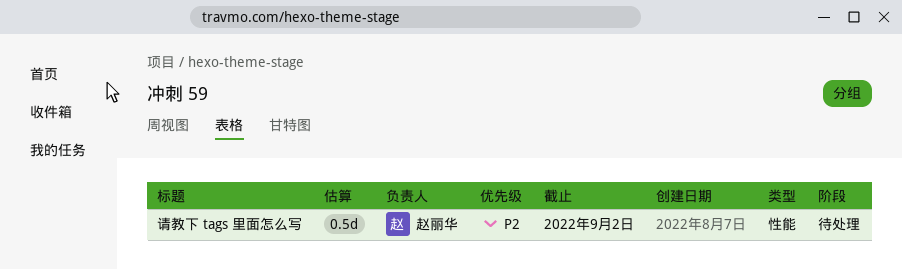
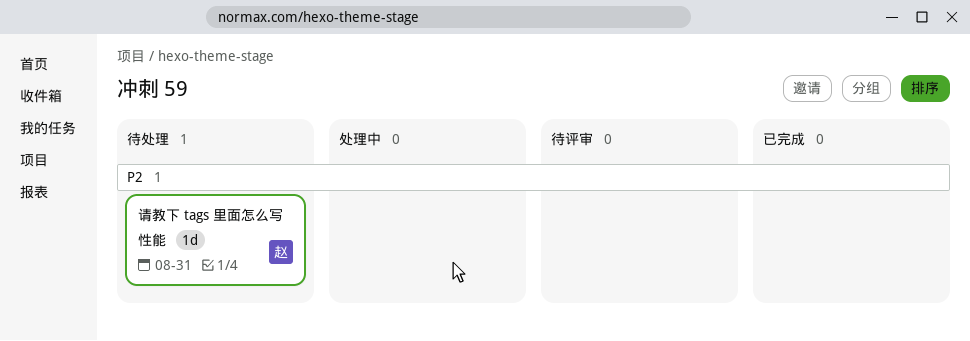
请教下 tags 里面怎么写, estimate: 0.5d -> 1d
请教下 tags 里面怎么写, due: Sep 2 -> Aug 31

